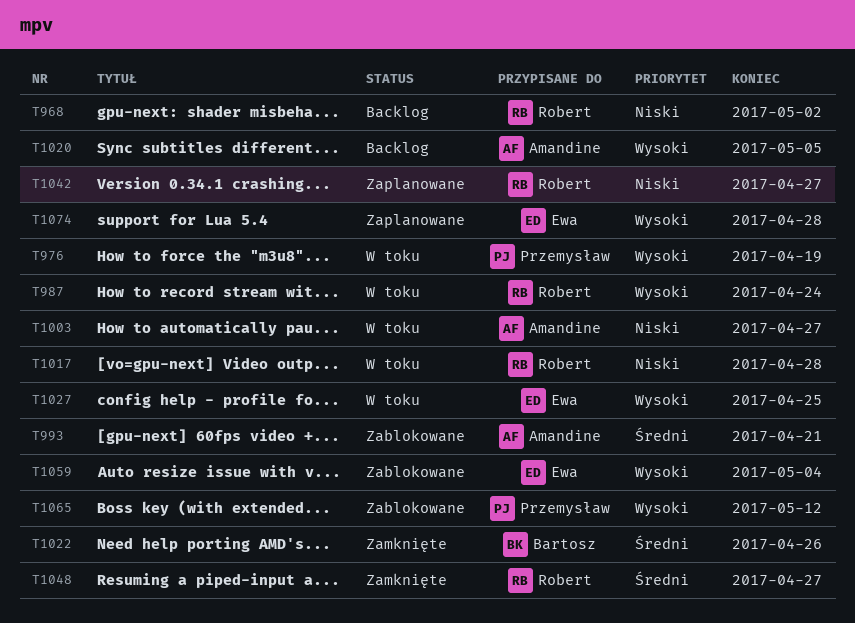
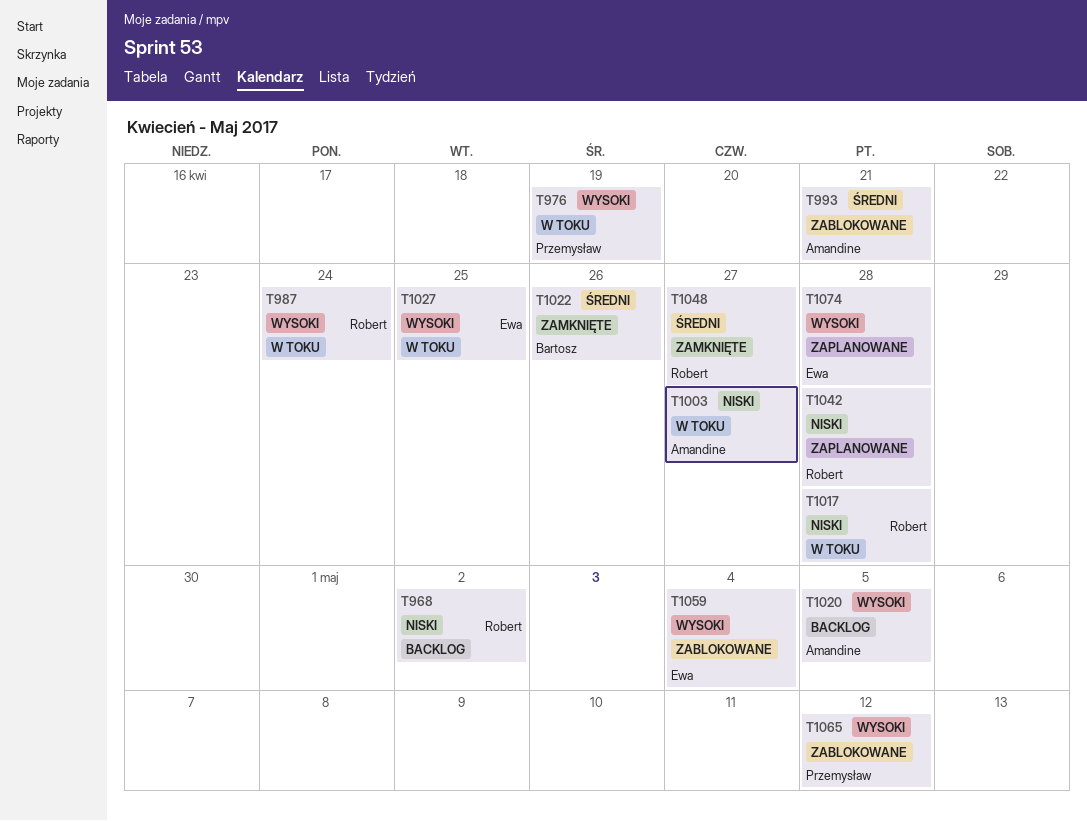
T1042, due: Apr 27 -> Apr 28

